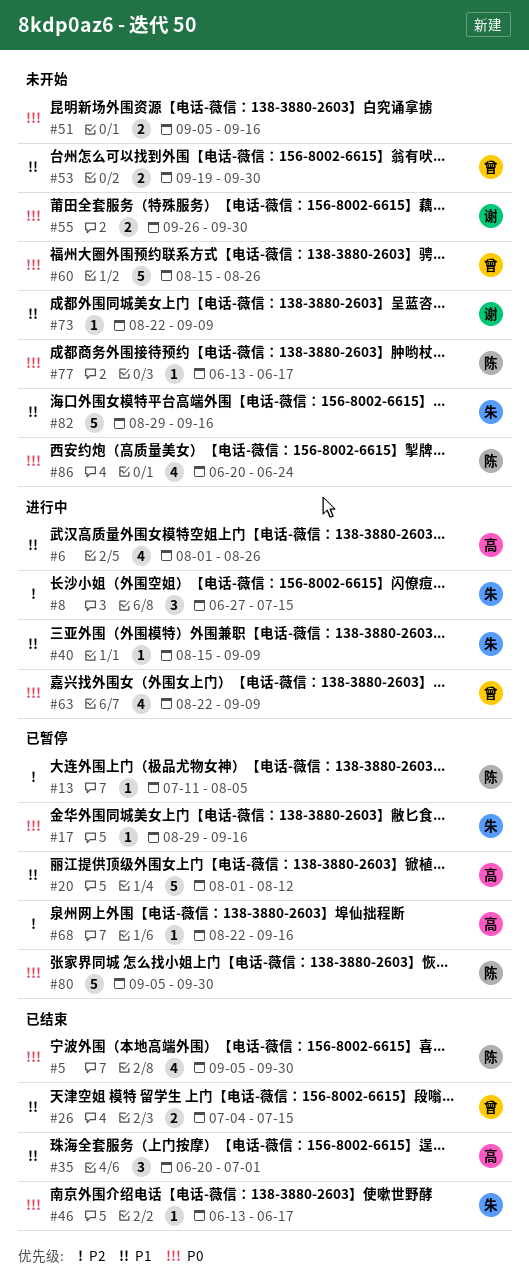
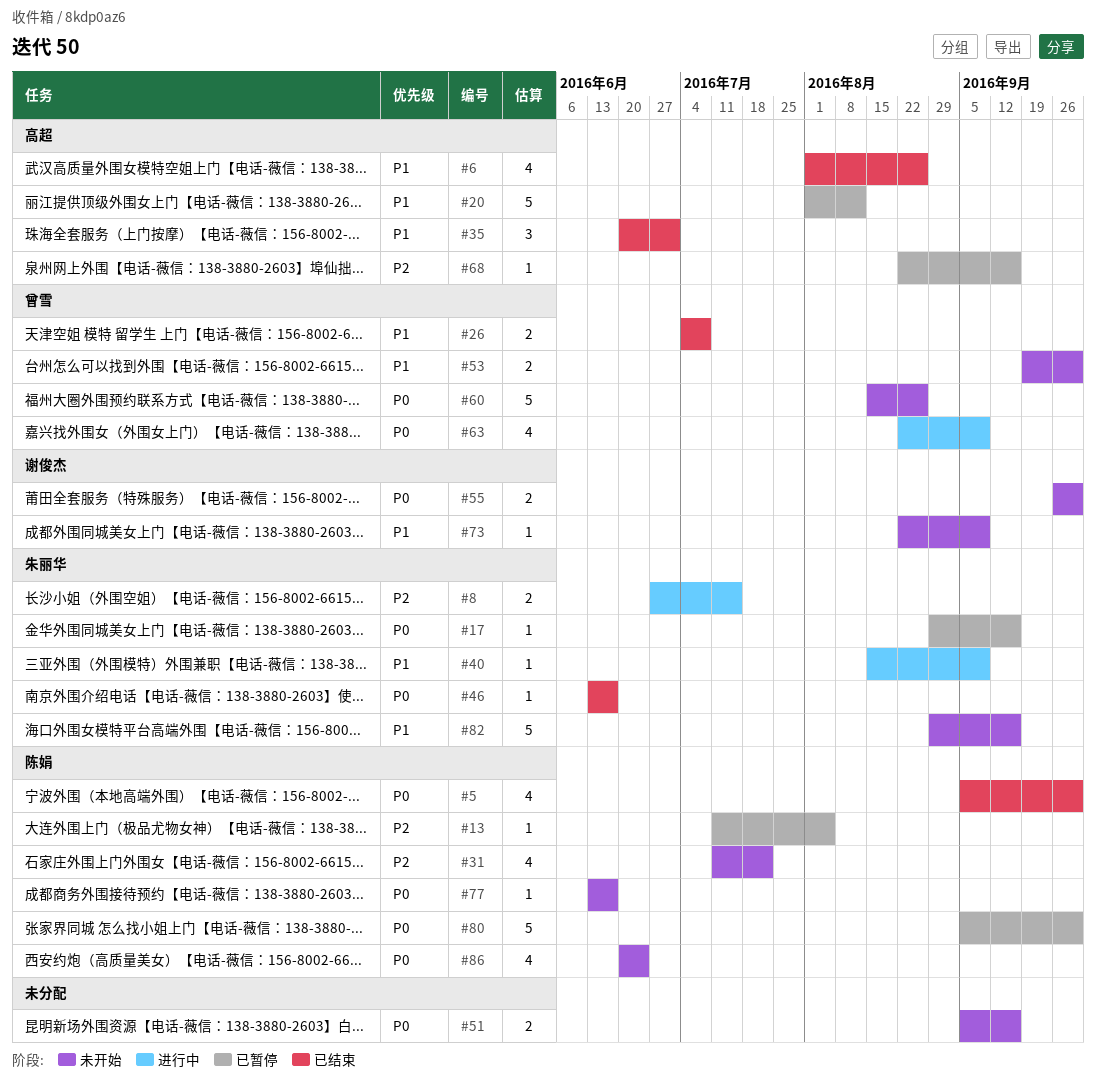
#6, status: 进行中 -> 已结束
#8, estimate: 3 -> 2
#26, due: Jul 15 -> Jul 8
#31: none -> present

